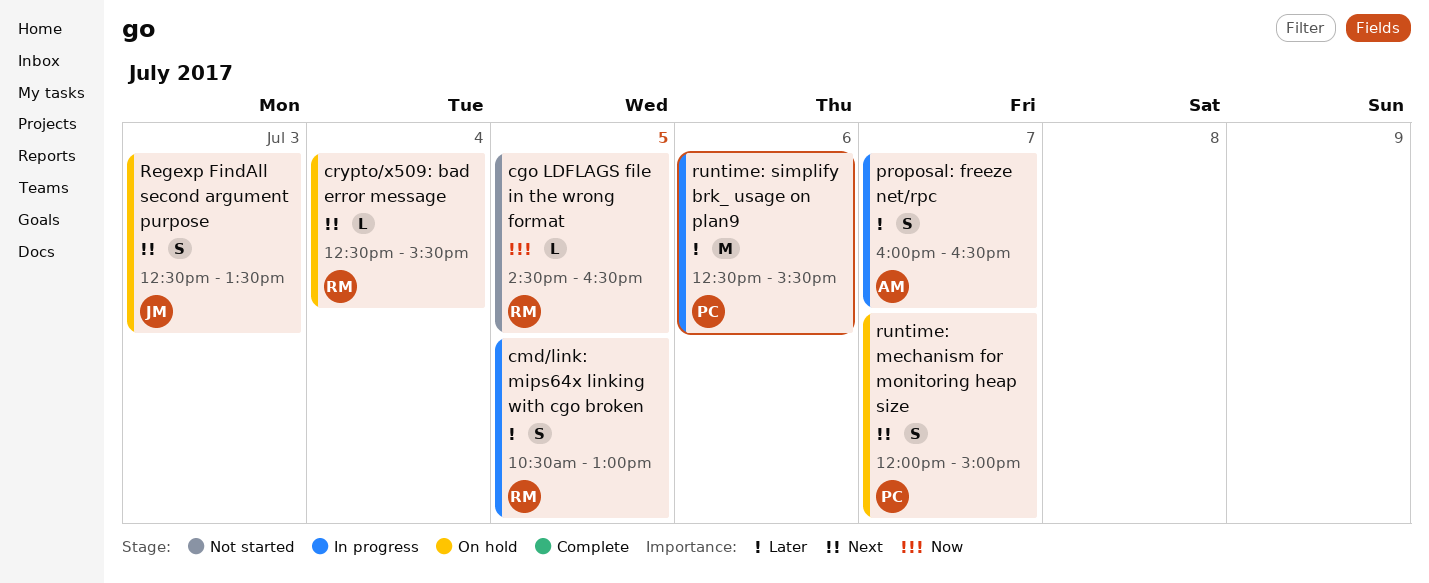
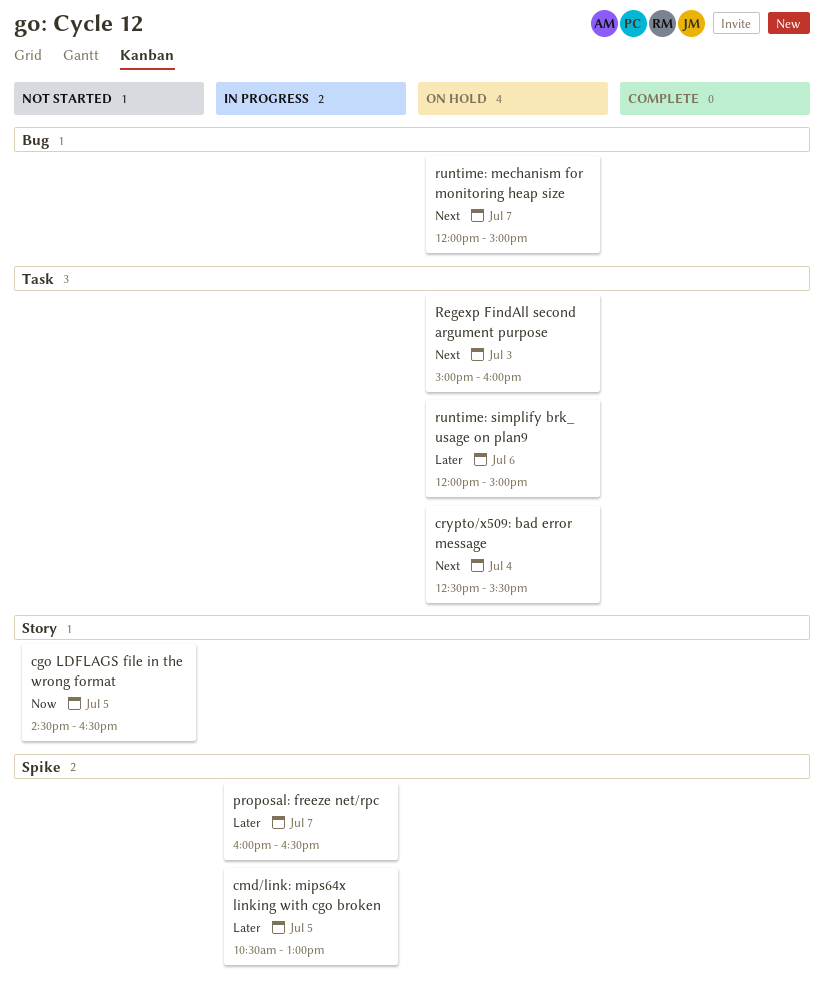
Regexp FindAll second argument purpose, begins: 12:30 -> 15:00
Regexp FindAll second argument purpose, ends: 13:30 -> 16:00
runtime: simplify brk_ usage on plan9, status: In progress -> On hold
runtime: simplify brk_ usage on plan9, begins: 12:30 -> 12:00
runtime: simplify brk_ usage on plan9, ends: 15:30 -> 15:00

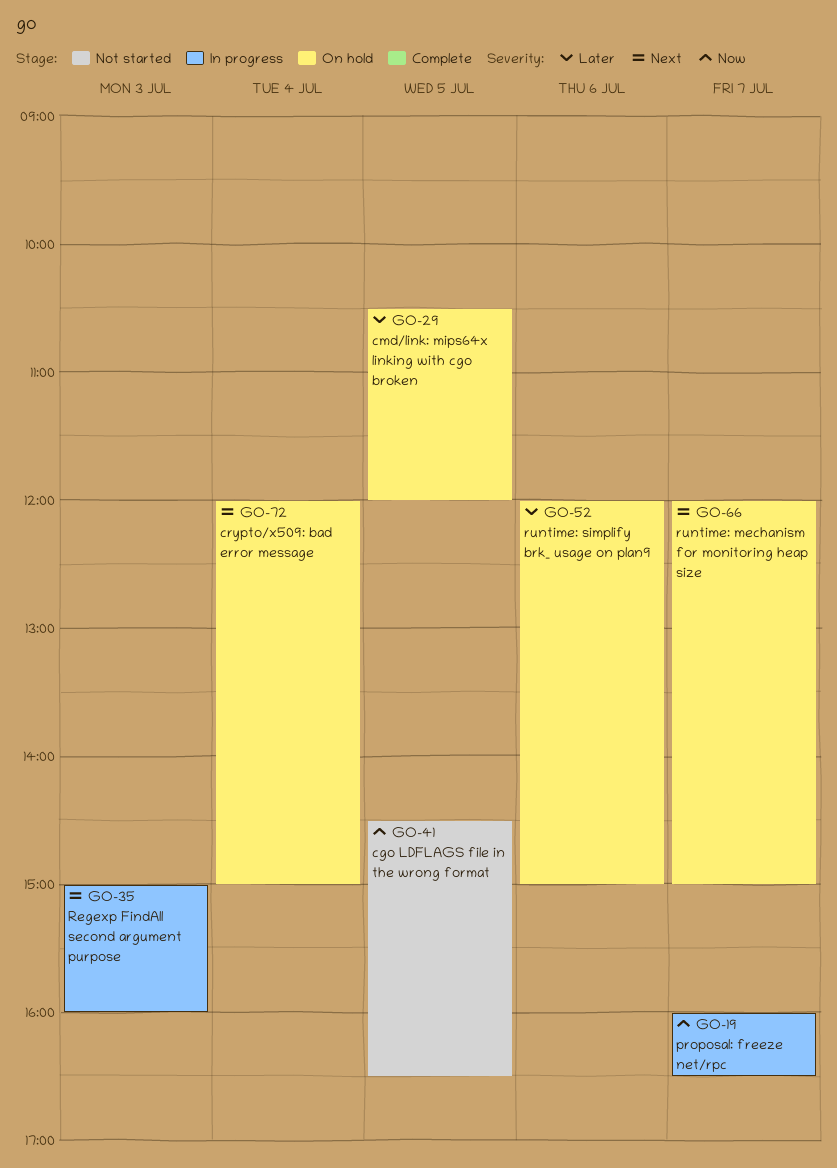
cmd/link: mips64x linking with cgo broken, status: In progress -> On hold
cmd/link: mips64x linking with cgo broken, ends: 13:00 -> 12:00
crypto/x509: bad error message, begins: 12:30 -> 12:00
crypto/x509: bad error message, ends: 15:30 -> 15:00
proposal: freeze net/rpc, priority: Later -> Now
Regexp FindAll second argument purpose, status: On hold -> In progress

